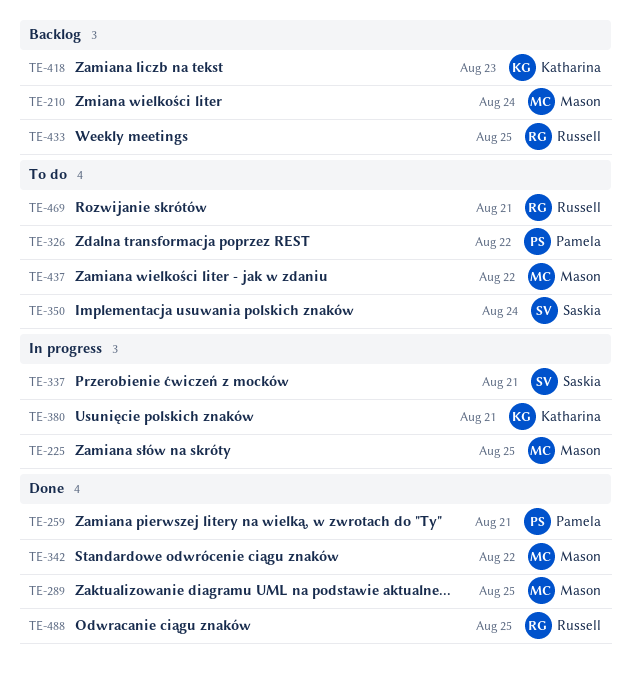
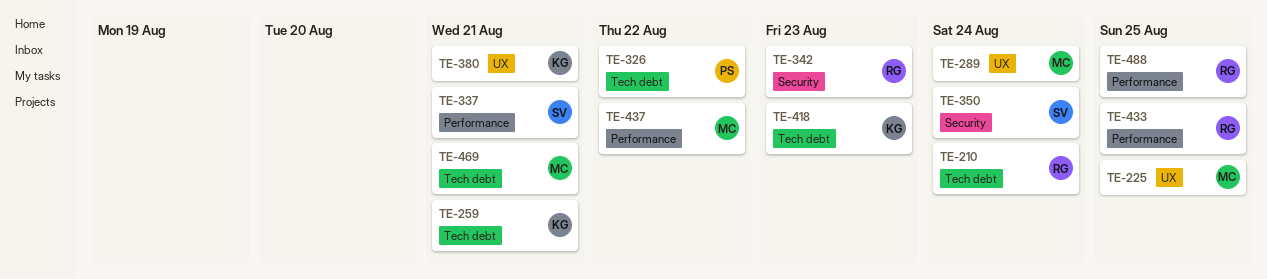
TE-210, owner: Mason -> Russell
TE-259, owner: Pamela -> Katharina
TE-289, due: Aug 25 -> Aug 24
TE-342, owner: Mason -> Russell
TE-342, due: Aug 22 -> Aug 23
TE-469, owner: Russell -> Mason

